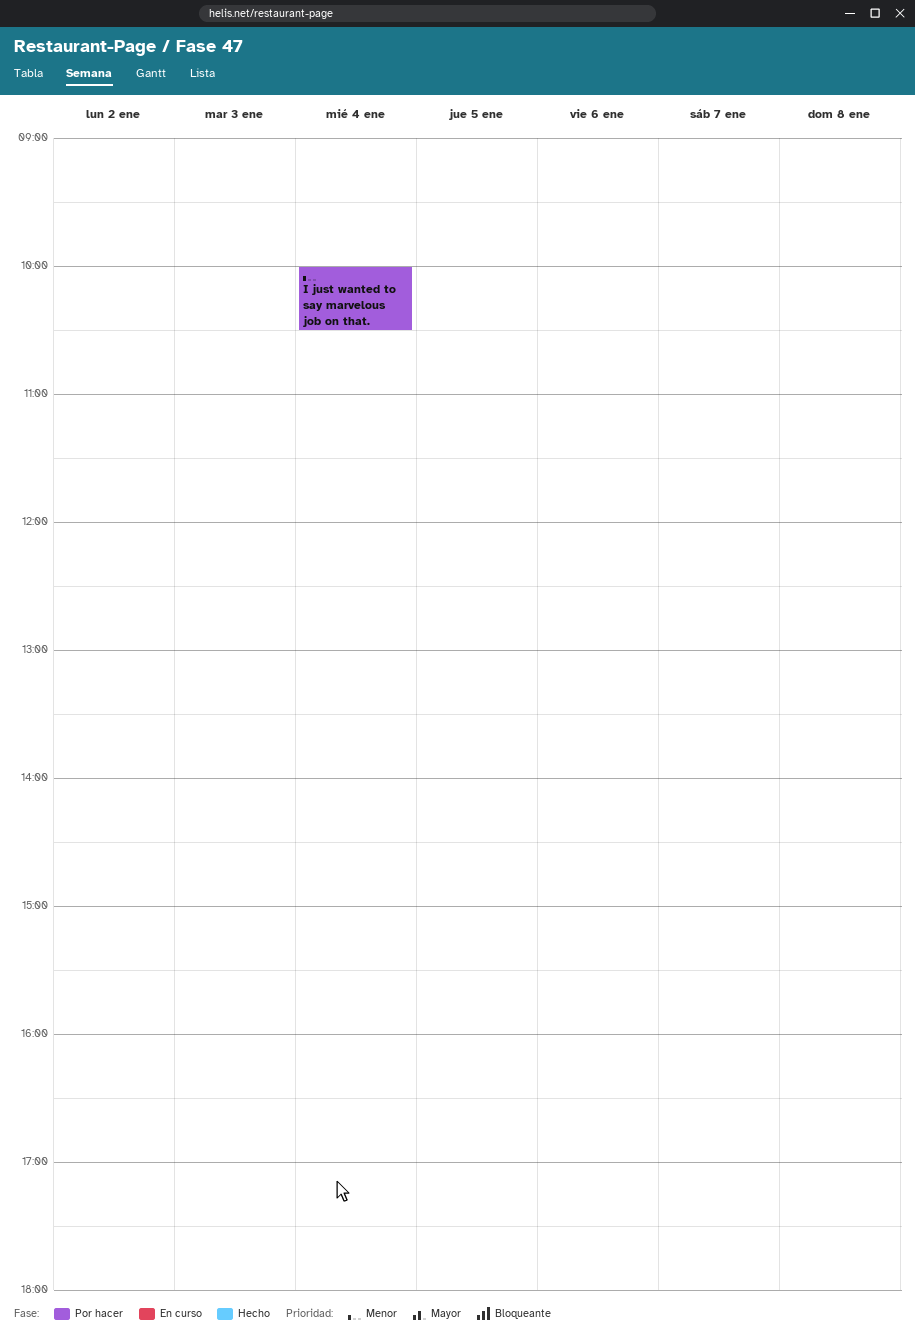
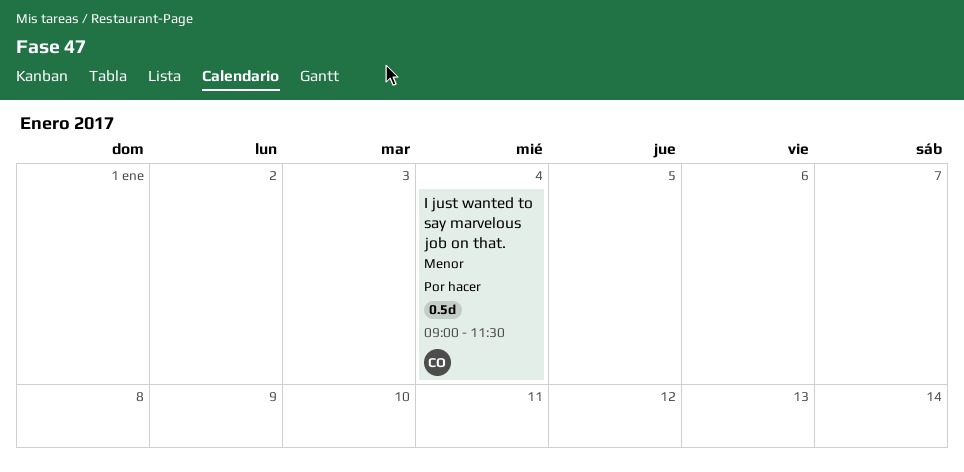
I just wanted to say marvelous job on that., begins: 10:00 -> 09:00
I just wanted to say marvelous job on that., ends: 10:30 -> 11:30

